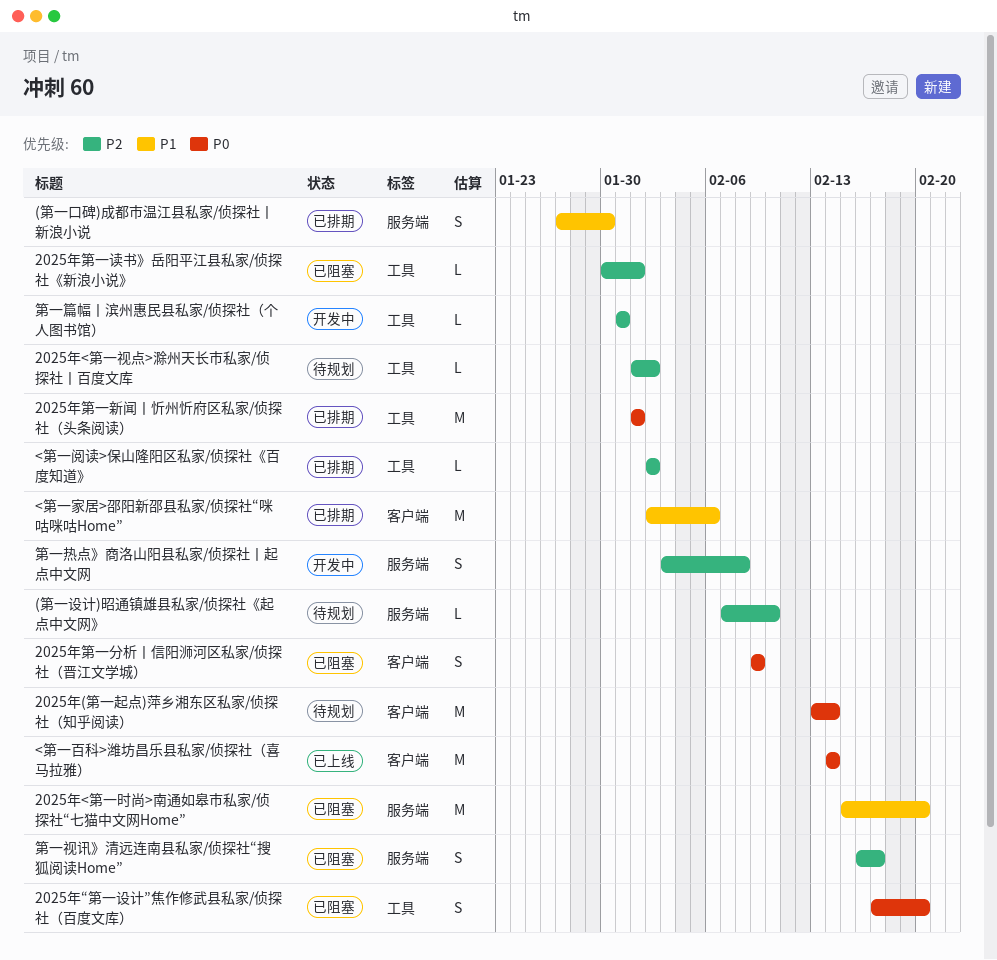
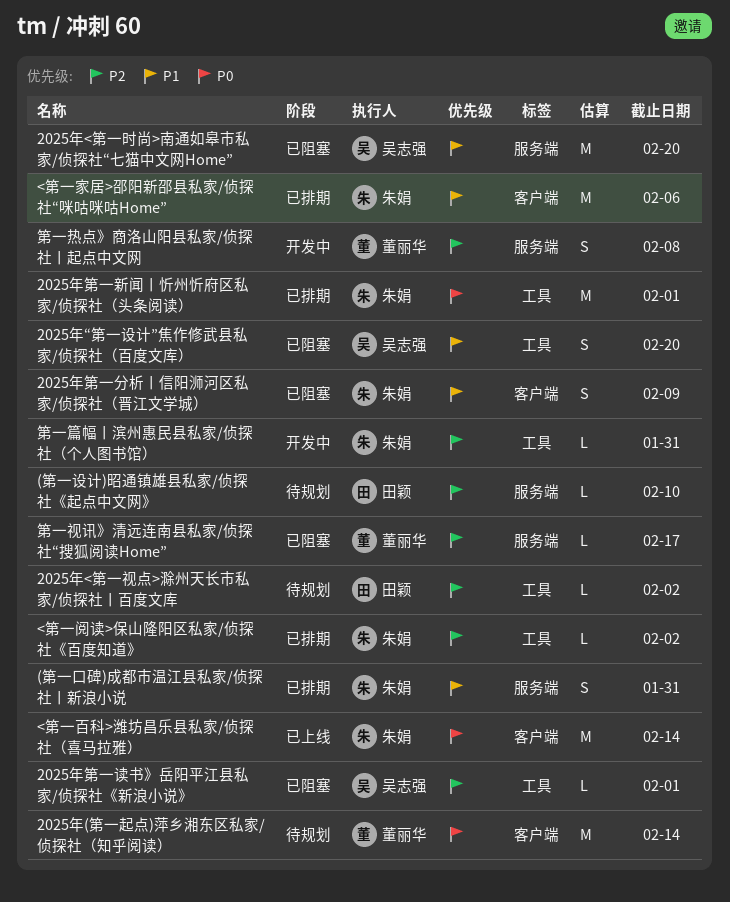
(第一口碑)成都市温江县私家/侦探社丨新浪小说, due: Jan 30 -> Jan 31
2025年“第一设计”焦作修武县私家/侦探社（百度文库）, priority: P0 -> P1
2025年第一分析丨信阳浉河区私家/侦探社（晋江文学城）, priority: P0 -> P1
第一视讯》清远连南县私家/侦探社“搜狐阅读Home”, estimate: S -> L

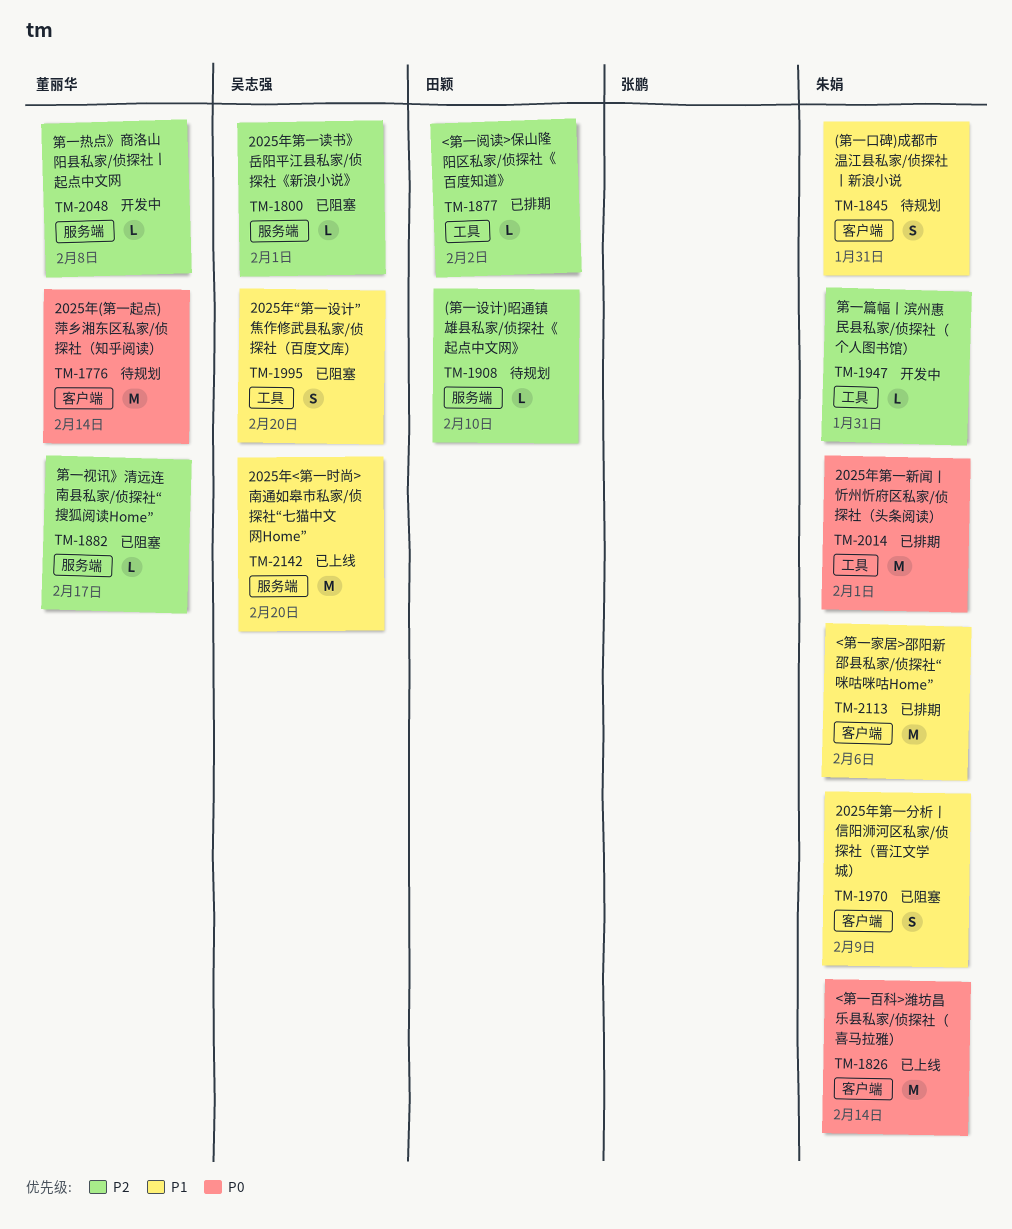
(第一口碑)成都市温江县私家/侦探社丨新浪小说, status: 已排期 -> 待规划
(第一口碑)成都市温江县私家/侦探社丨新浪小说, label: 服务端 -> 客户端
2025年<第一时尚>南通如皋市私家/侦探社“七猫中文网Home”, status: 已阻塞 -> 已上线
2025年<第一视点>滁州天长市私家/侦探社丨百度文库: present -> none
2025年第一读书》岳阳平江县私家/侦探社《新浪小说》, label: 工具 -> 服务端
<第一阅读>保山隆阳区私家/侦探社《百度知道》, owner: 朱娟 -> 田颖
第一热点》商洛山阳县私家/侦探社丨起点中文网, estimate: S -> L

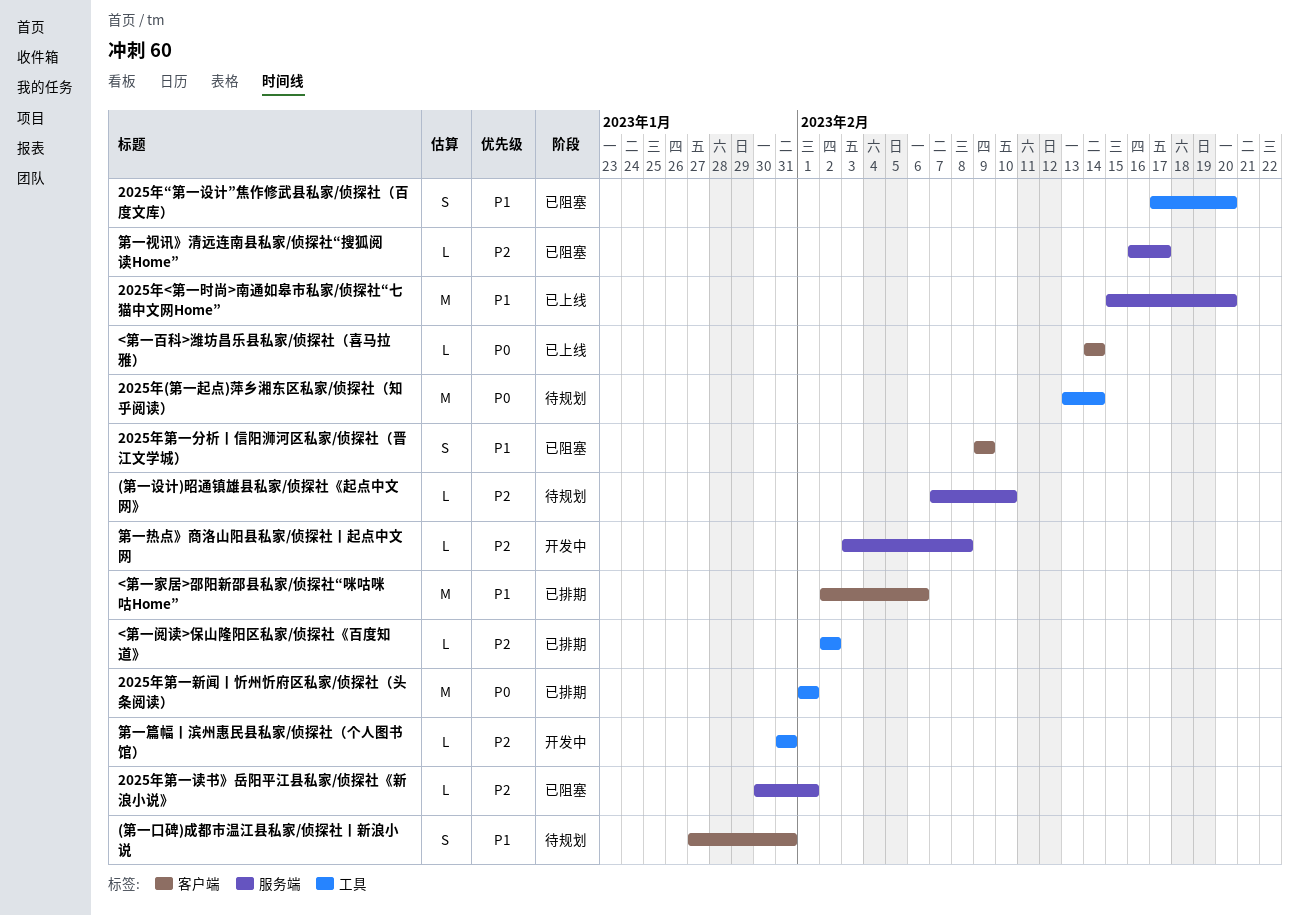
2025年(第一起点)萍乡湘东区私家/侦探社（知乎阅读）, label: 客户端 -> 工具
<第一百科>潍坊昌乐县私家/侦探社（喜马拉雅）, estimate: M -> L

